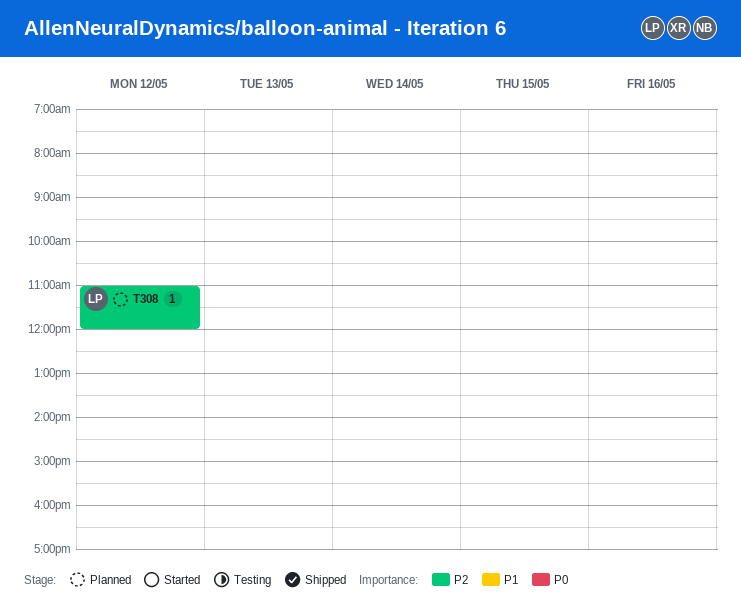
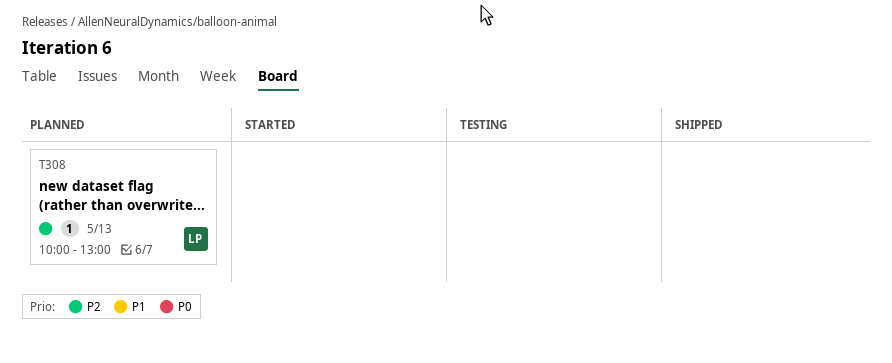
T308, day: May 12 -> May 13
T308, begins: 11:00 -> 10:00
T308, ends: 12:00 -> 13:00

